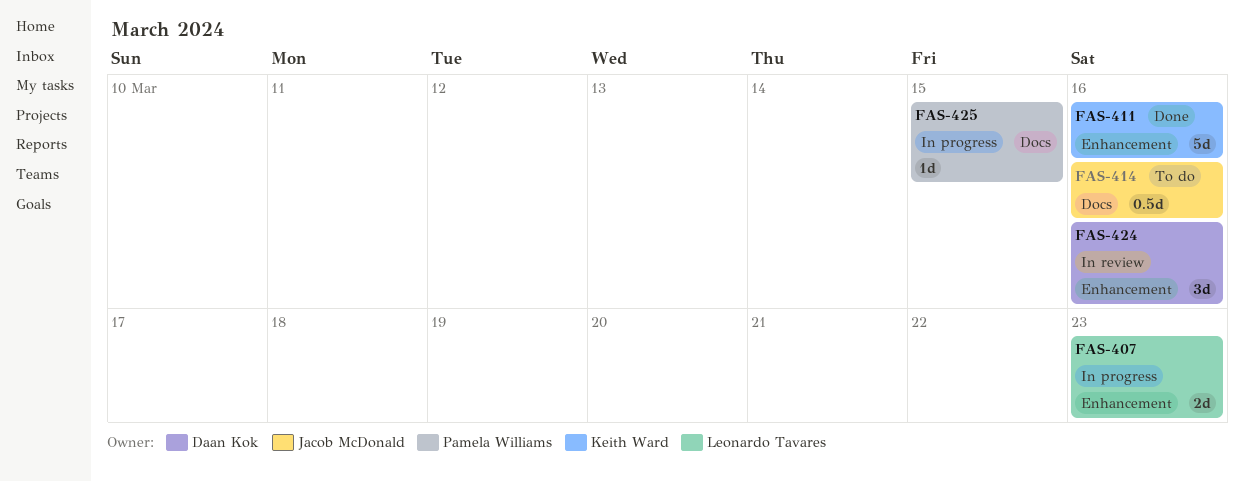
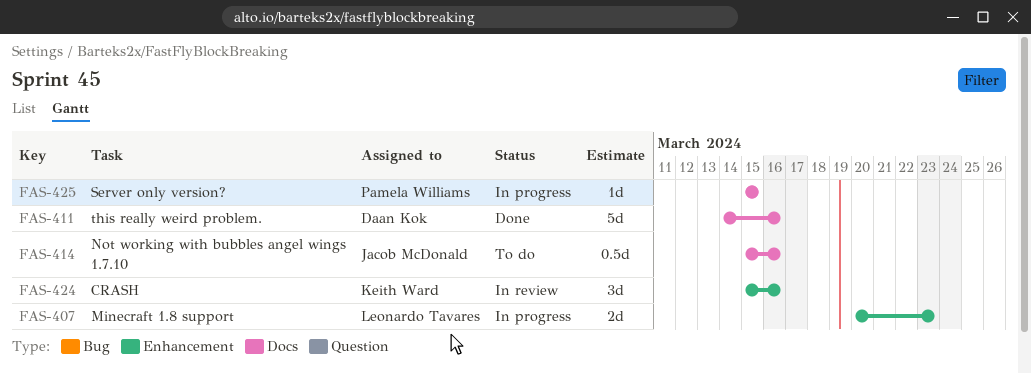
FAS-411, owner: Keith Ward -> Daan Kok
FAS-411, label: Enhancement -> Docs
FAS-424, owner: Daan Kok -> Keith Ward

